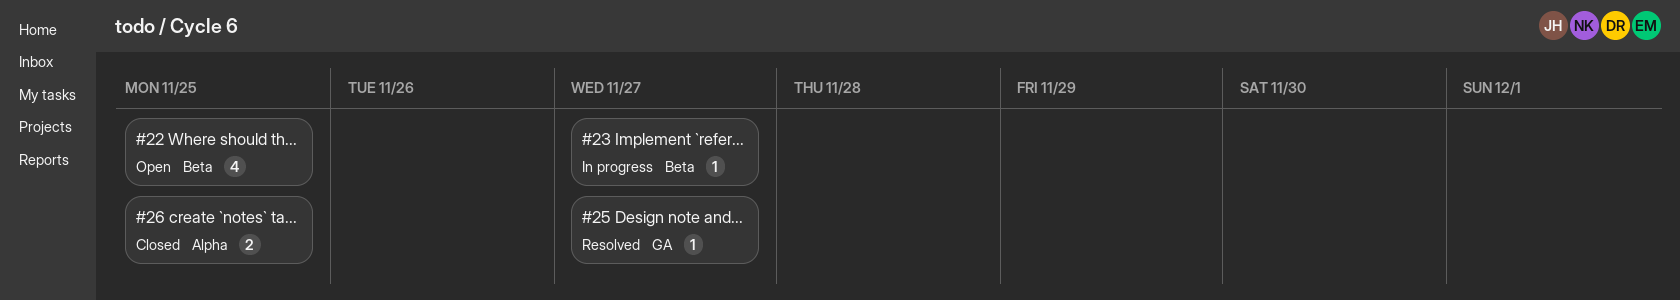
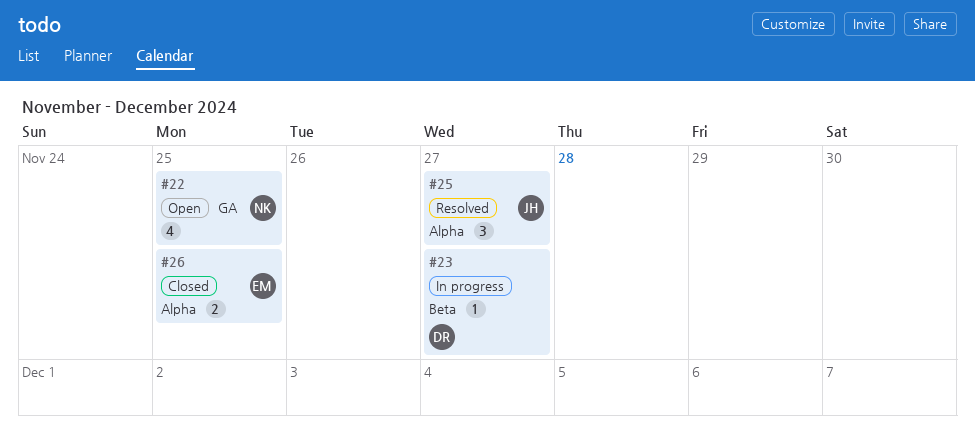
#22, label: Beta -> GA
#25, label: GA -> Alpha
#25, estimate: 1 -> 3

